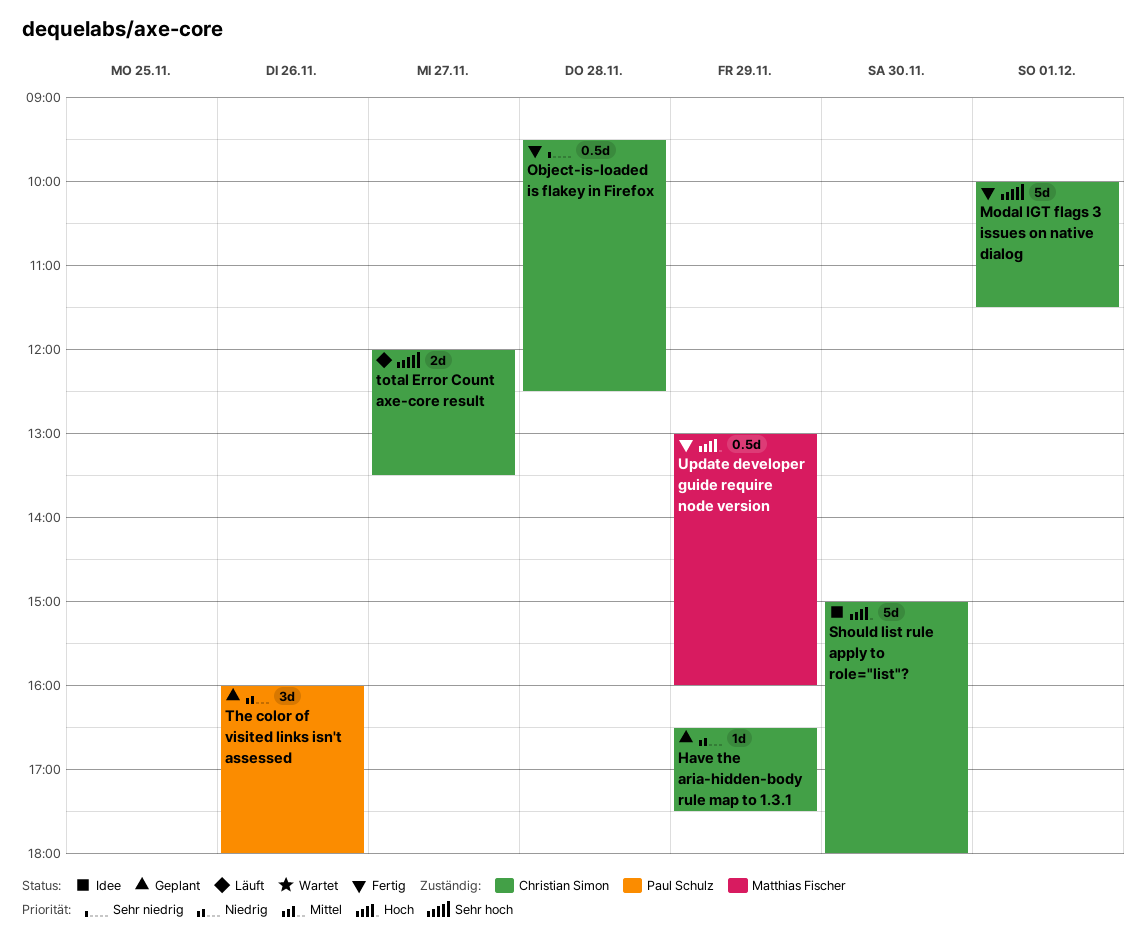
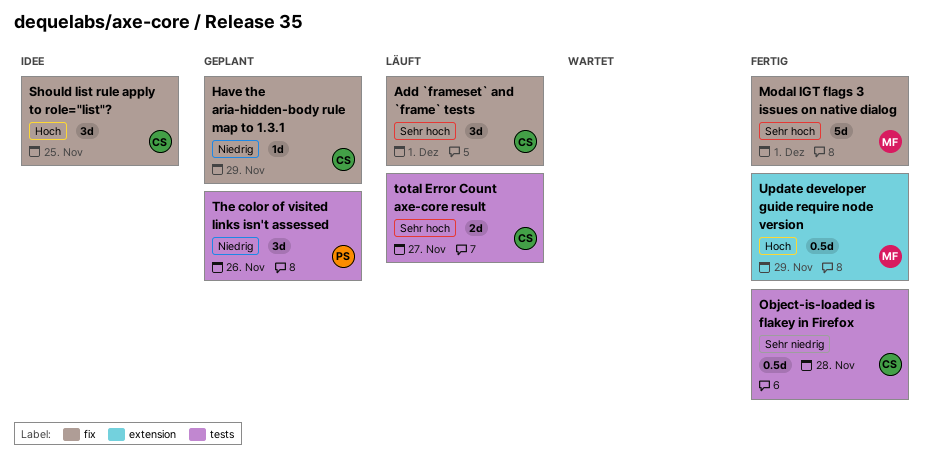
Add `frameset` and `frame` tests: none -> present
Modal IGT flags 3 issues on native dialog, owner: Christian Simon -> Matthias Fischer
Should list rule apply to role="list"?, estimate: 5d -> 3d
Should list rule apply to role="list"?, day: Nov 30 -> Nov 25

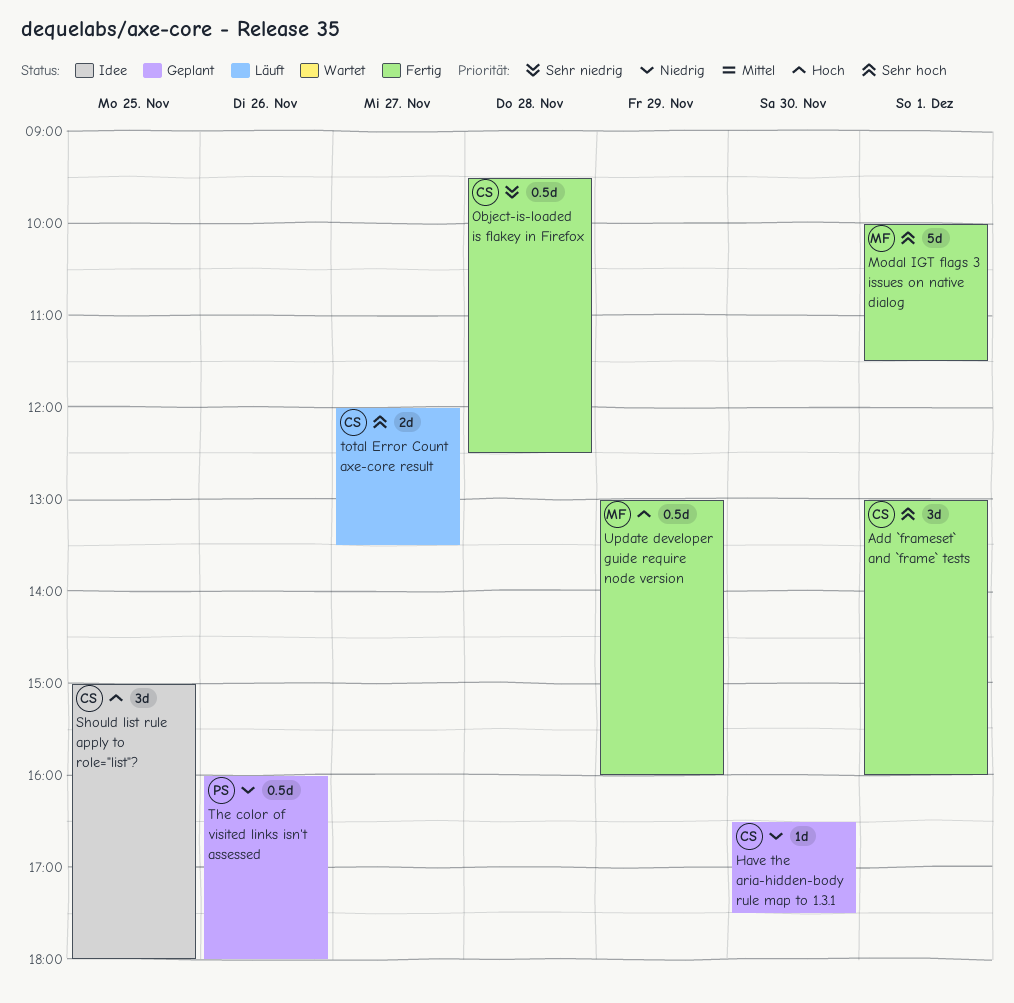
Add `frameset` and `frame` tests, status: Läuft -> Fertig
Have the aria-hidden-body rule map to 1.3.1, day: Nov 29 -> Nov 30
The color of visited links isn't assessed, estimate: 3d -> 0.5d

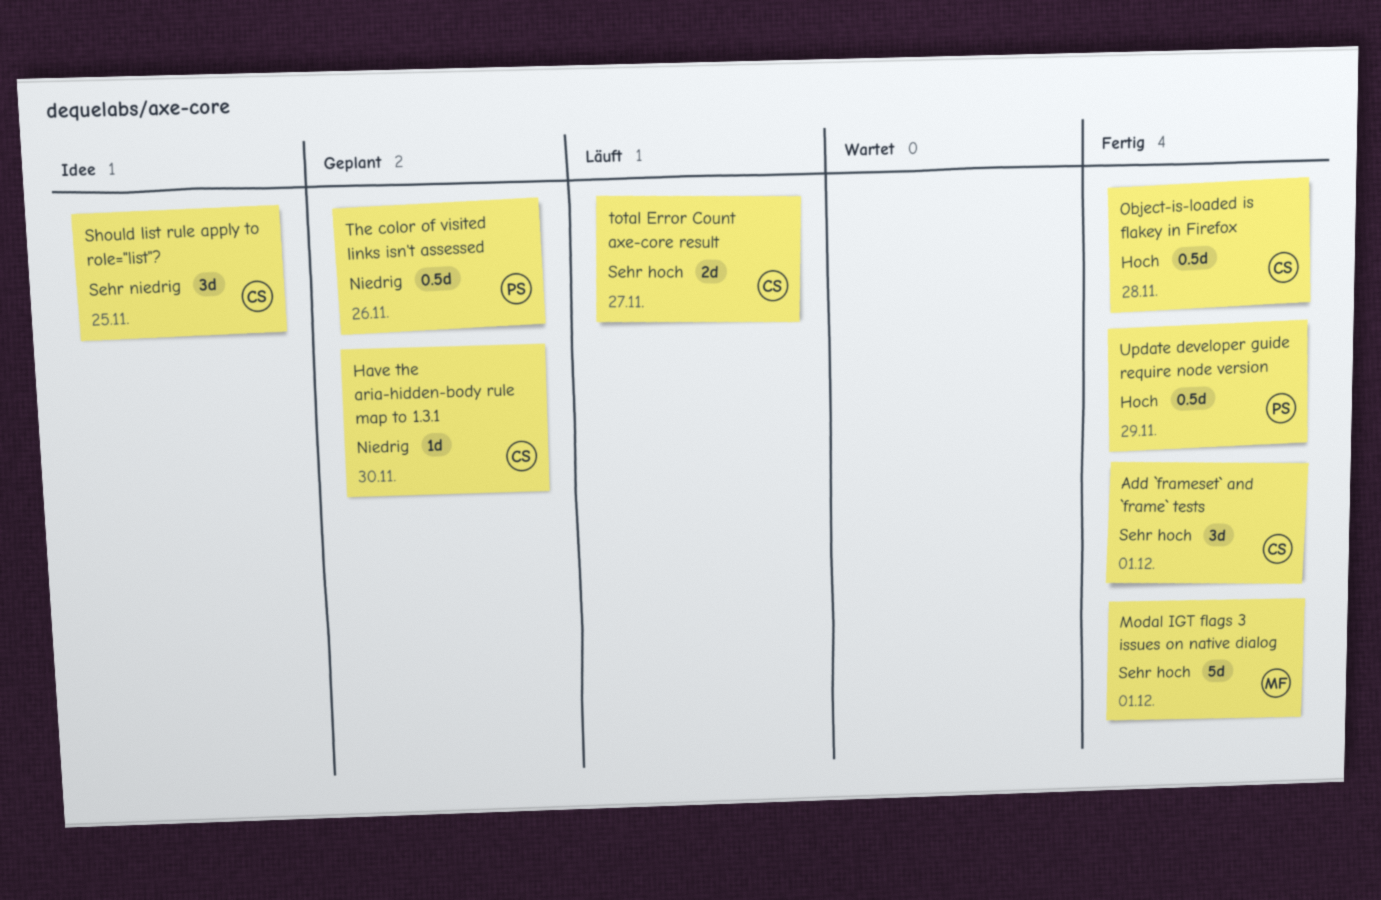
Object-is-loaded is flakey in Firefox, priority: Sehr niedrig -> Hoch
Should list rule apply to role="list"?, priority: Hoch -> Sehr niedrig
Update developer guide require node version, owner: MF -> PS

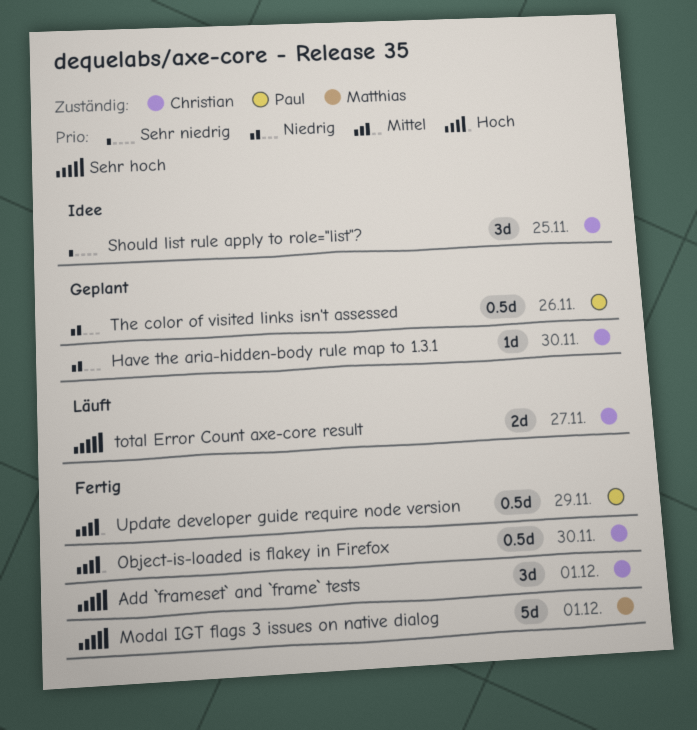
Object-is-loaded is flakey in Firefox, day: Nov 28 -> Nov 30

